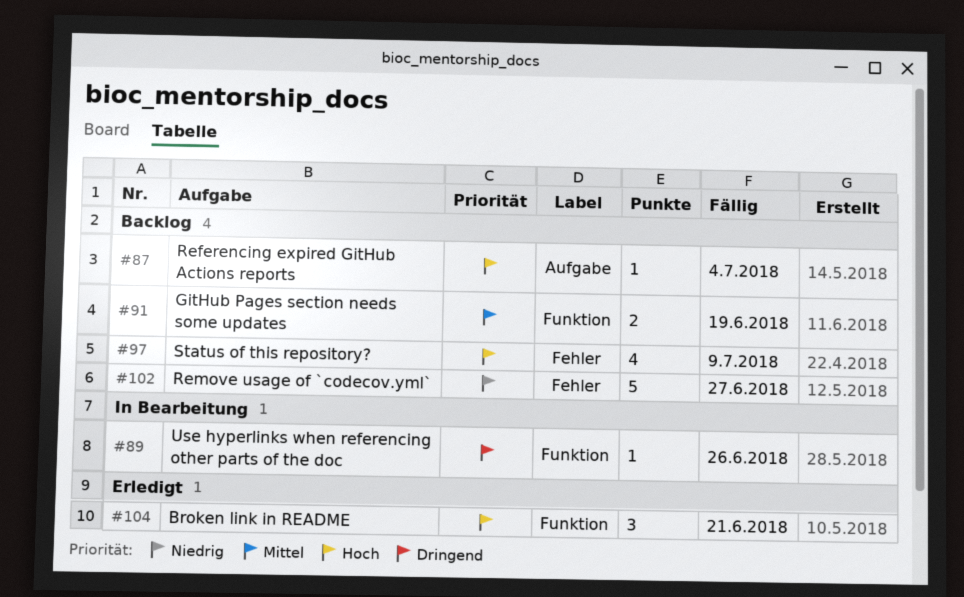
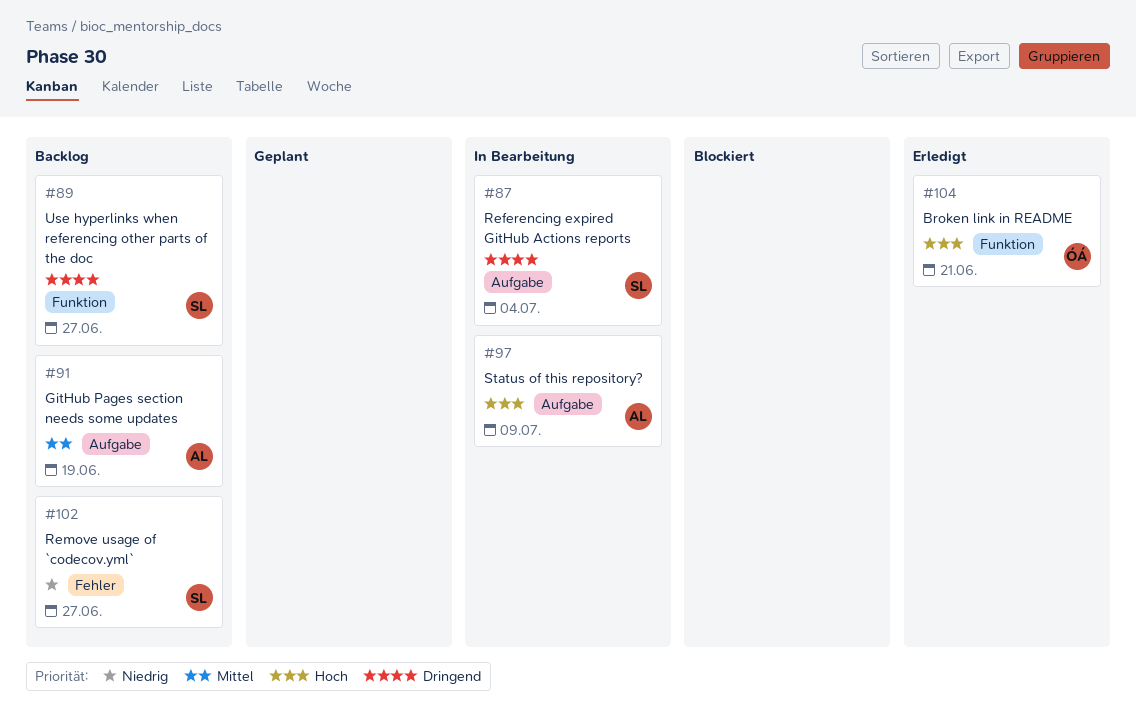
#87, status: Backlog -> In Bearbeitung
#87, priority: Hoch -> Dringend
#89, status: In Bearbeitung -> Backlog
#89, due: Jun 26 -> Jun 27
#91, label: Funktion -> Aufgabe
#97, status: Backlog -> In Bearbeitung
#97, label: Fehler -> Aufgabe

